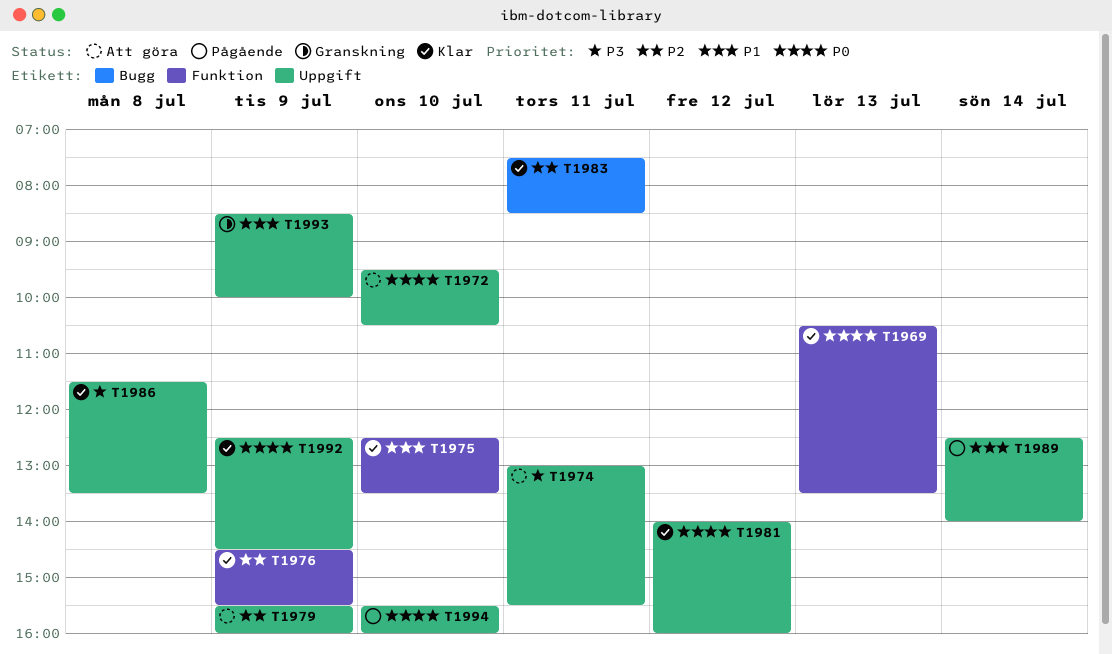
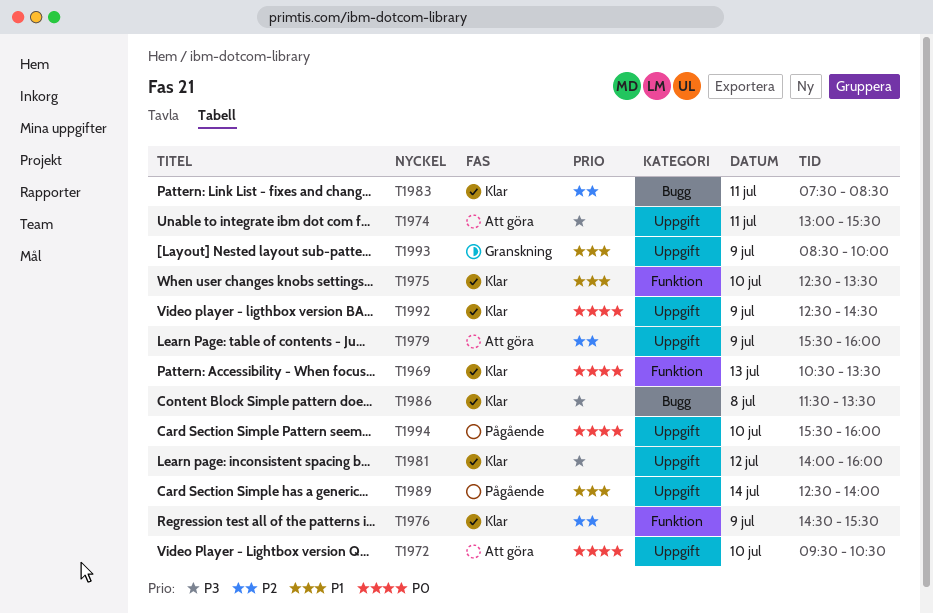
T1981, priority: P0 -> P3
T1986, label: Uppgift -> Bugg

